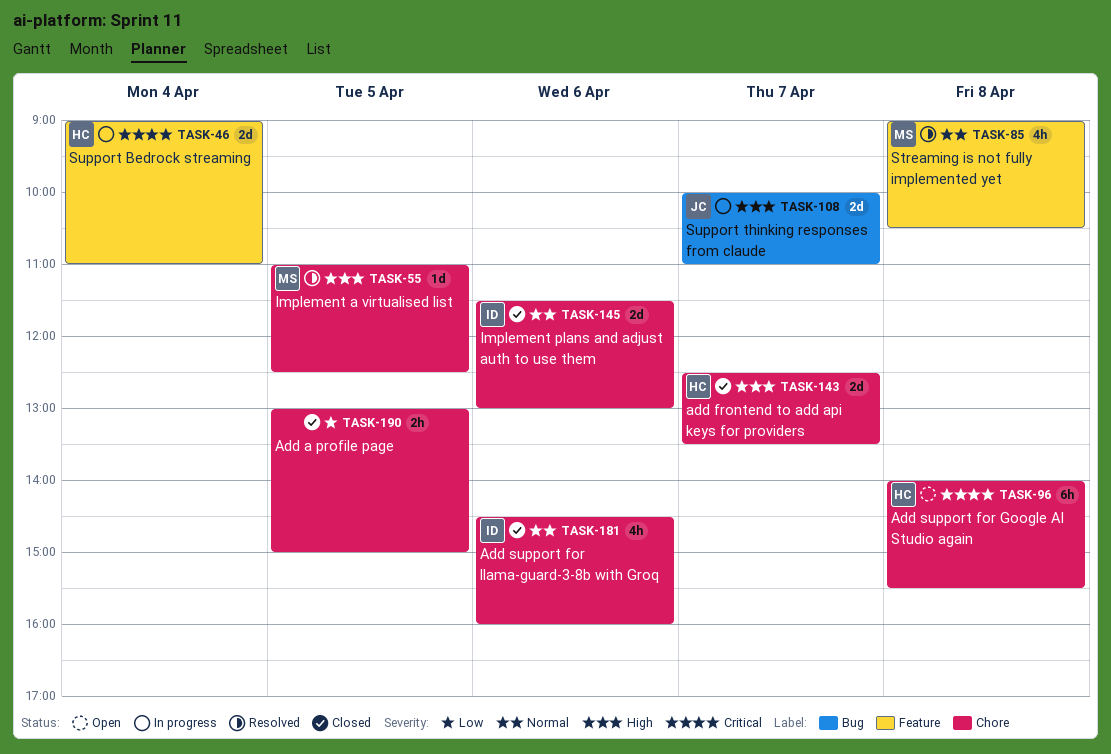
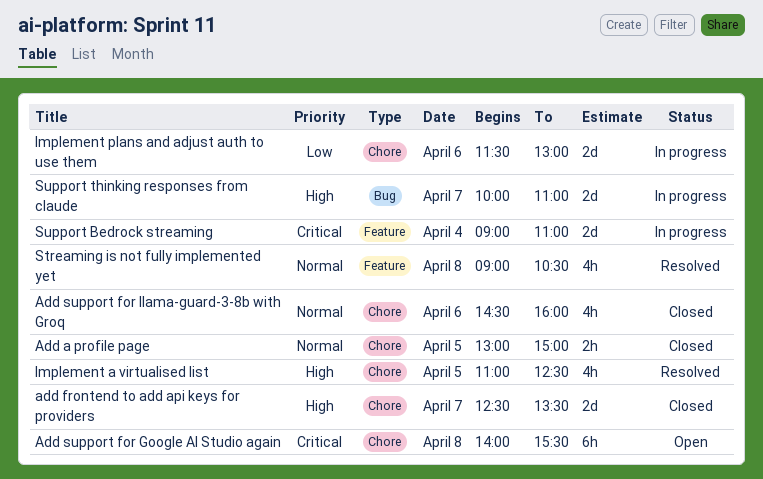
Add a profile page, priority: Low -> Normal
Implement a virtualised list, estimate: 1d -> 4h
Implement plans and adjust auth to use them, status: Closed -> In progress
Implement plans and adjust auth to use them, priority: Normal -> Low

